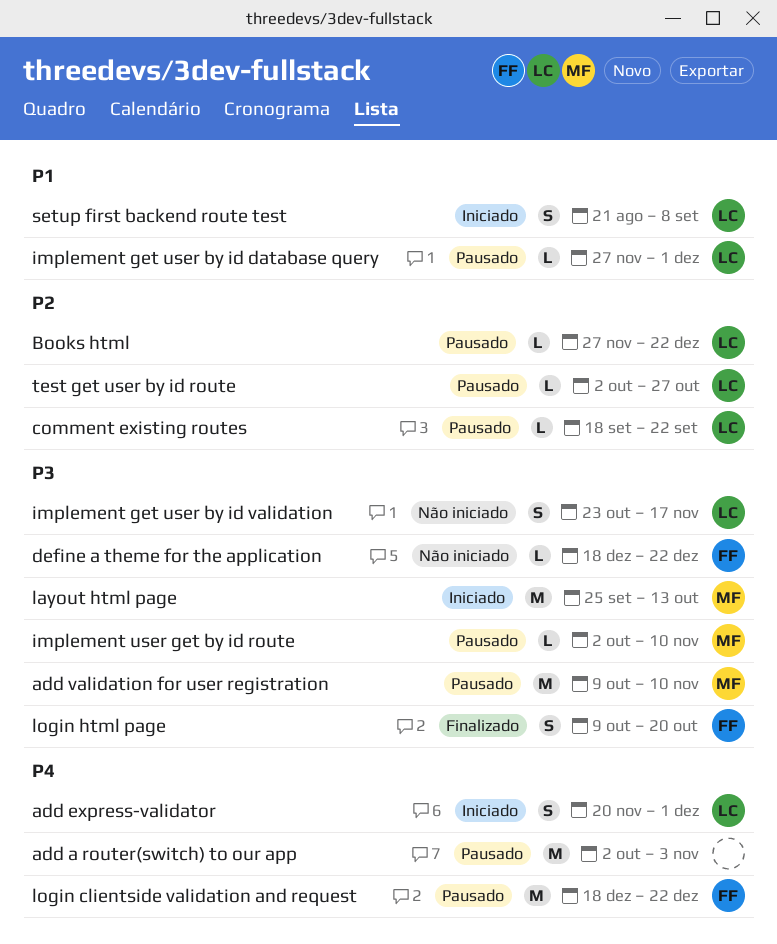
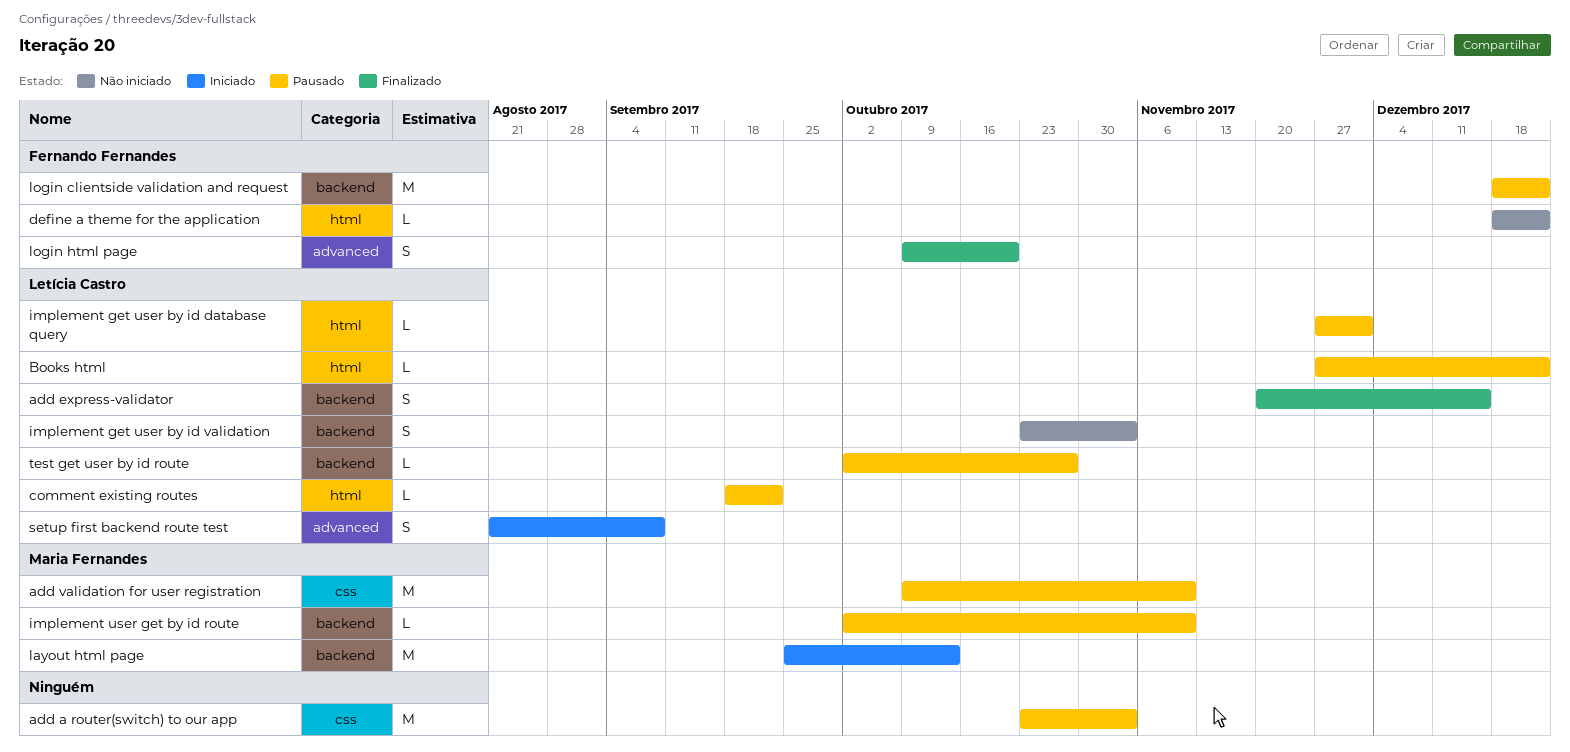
add a router(switch) to our app, start: Oct 2 -> Oct 23
add express-validator, status: Iniciado -> Finalizado
add express-validator, due: Dec 1 -> Dec 15
implement get user by id validation, due: Nov 17 -> Nov 3

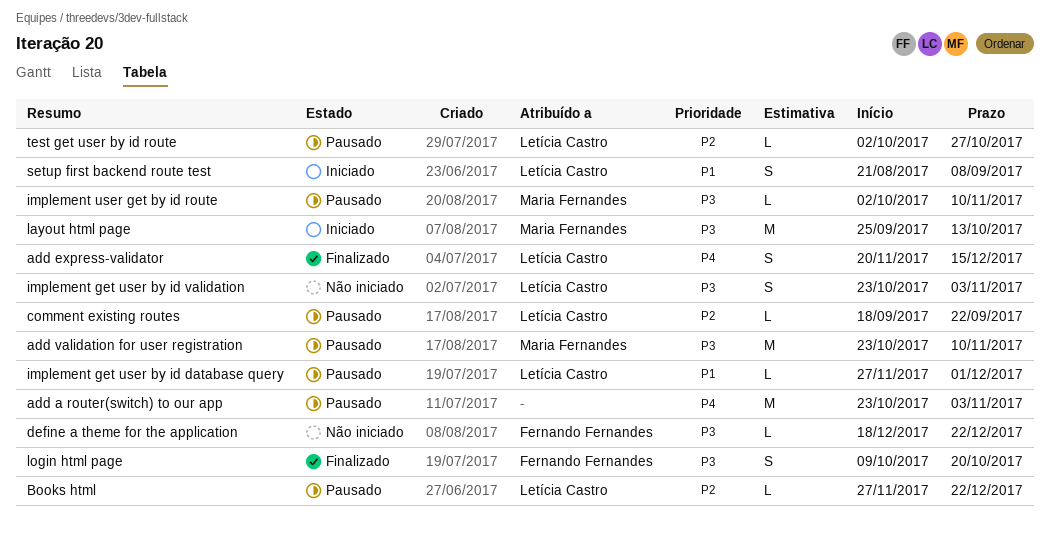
add validation for user registration, start: Oct 9 -> Oct 23
login clientside validation and request: present -> none

